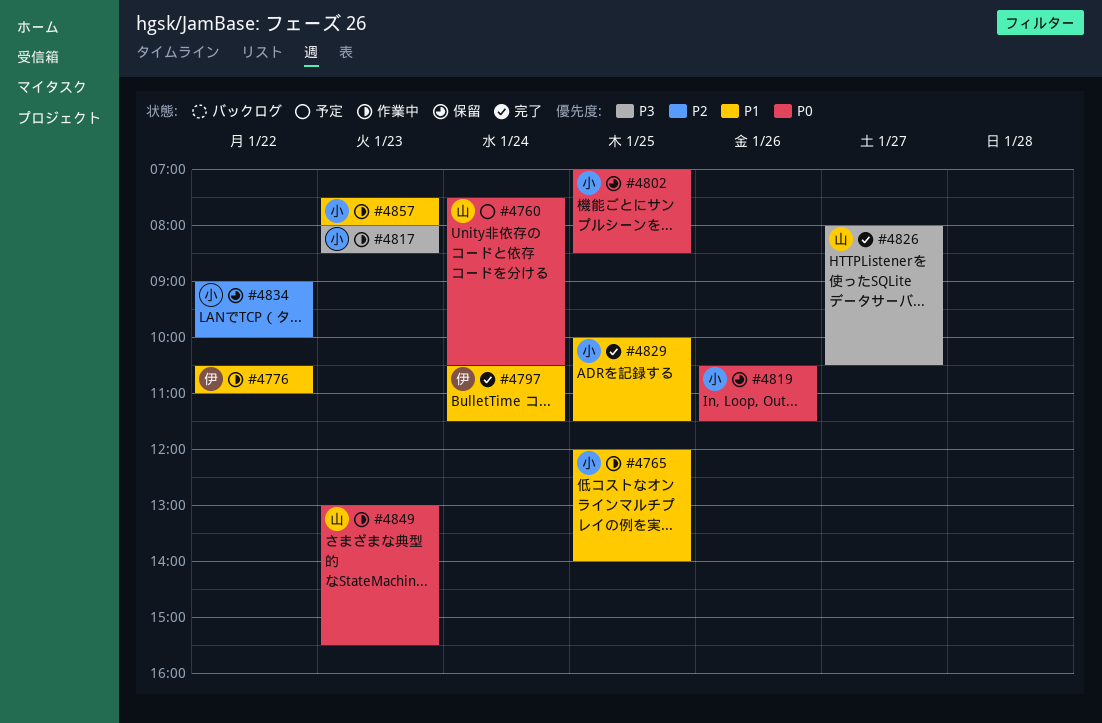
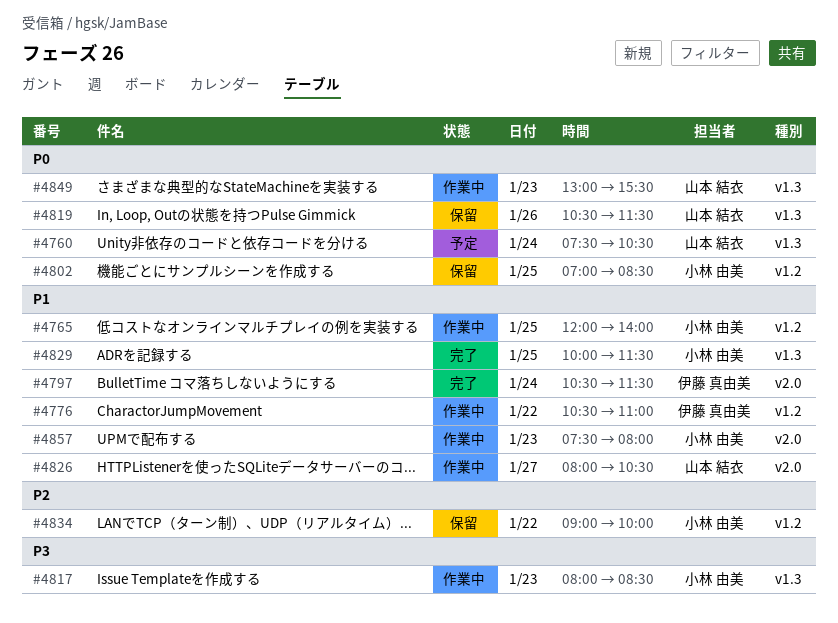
#4819, owner: 小林 由美 -> 山本 結衣
#4826, status: 完了 -> 作業中
#4826, priority: P3 -> P1

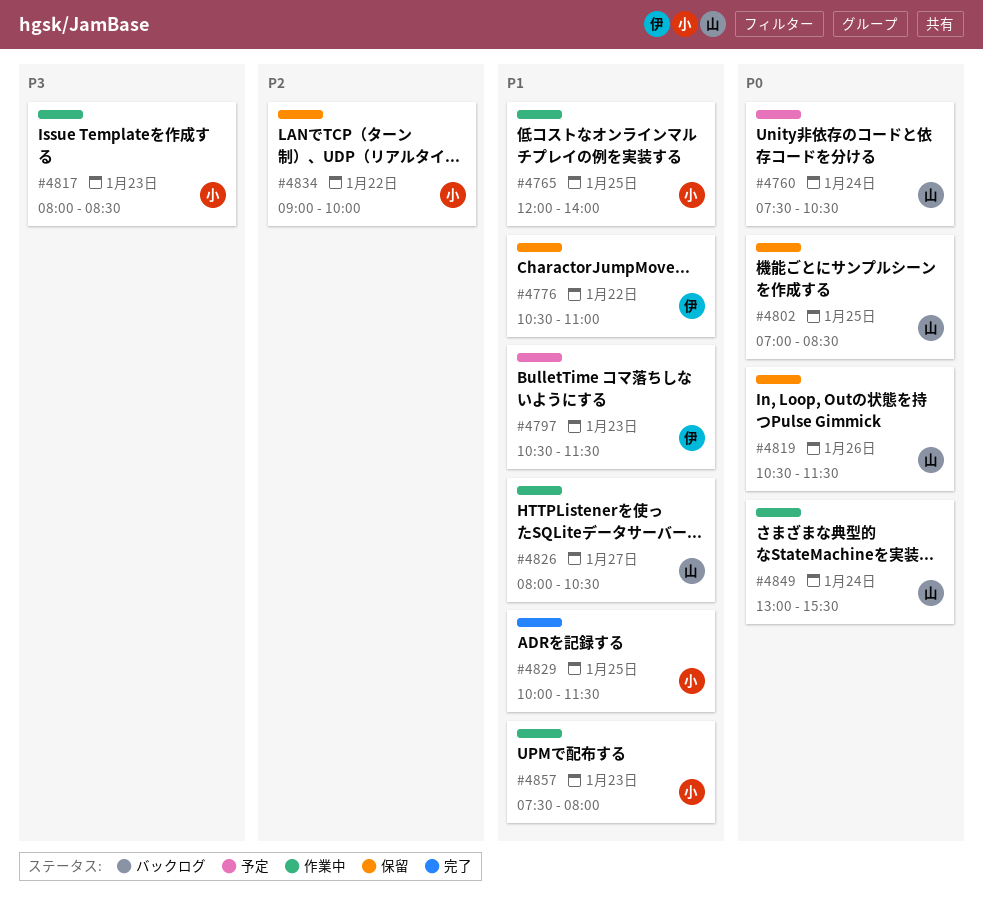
#4776, status: 作業中 -> 保留
#4797, status: 完了 -> 予定
#4797, day: Jan 24 -> Jan 23
#4802, owner: 小林 由美 -> 山本 結衣
#4849, day: Jan 23 -> Jan 24

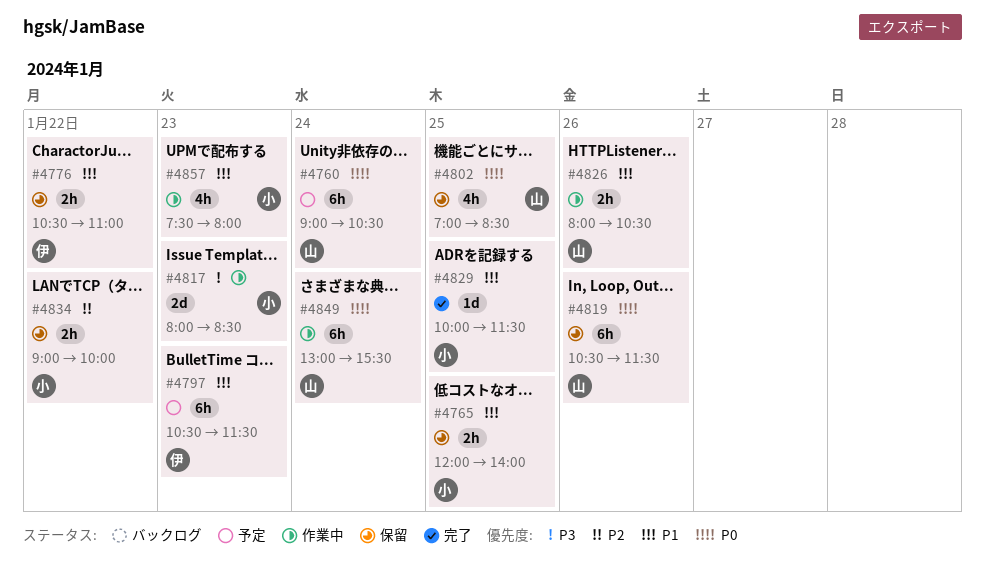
#4760, begins: 07:30 -> 09:00
#4765, status: 作業中 -> 保留
#4826, day: Jan 27 -> Jan 26

